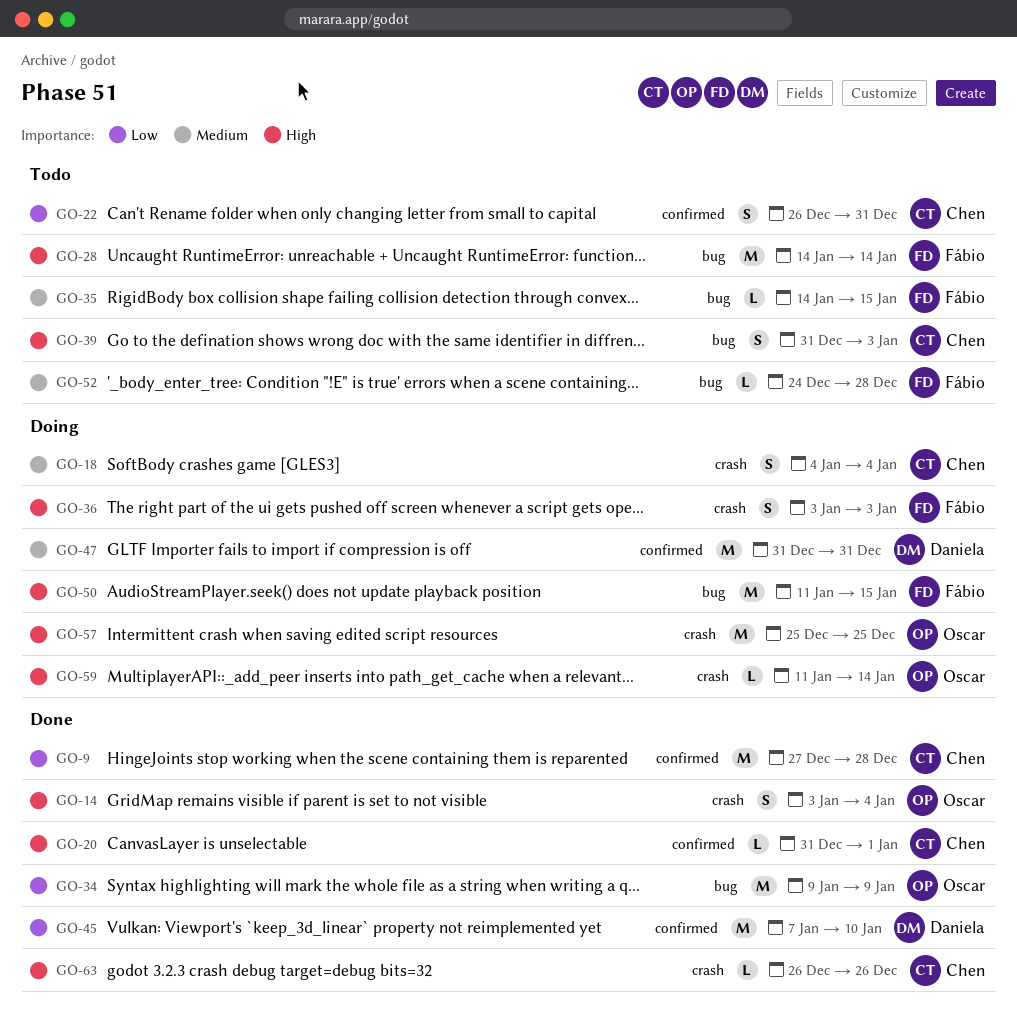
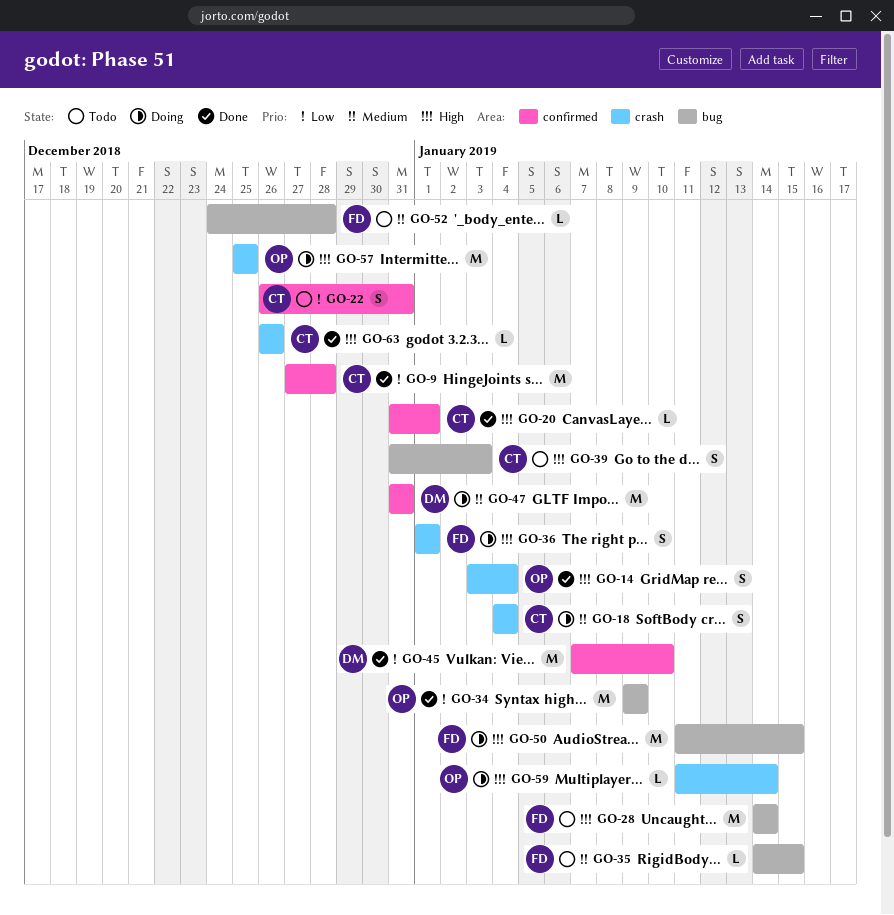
GO-36, start: Jan 3 -> Jan 1
GO-36, due: Jan 3 -> Jan 1

